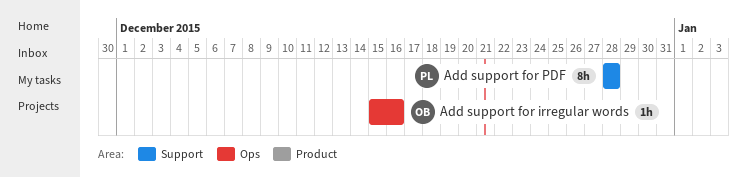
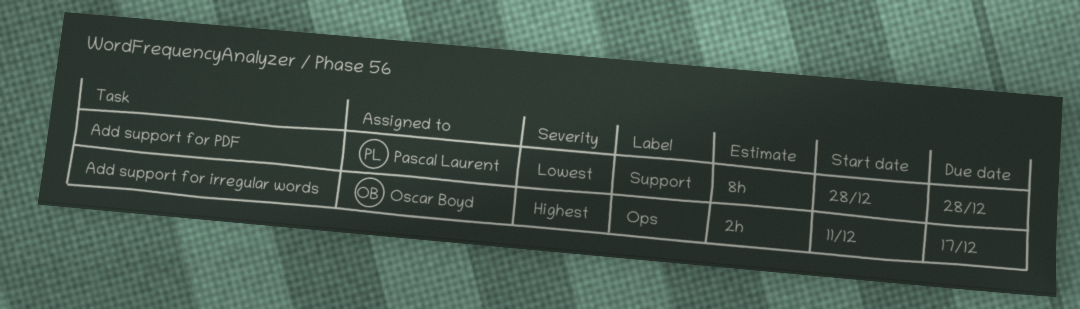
Add support for irregular words, estimate: 1h -> 2h
Add support for irregular words, start: Dec 15 -> Dec 11
Add support for irregular words, due: Dec 16 -> Dec 17

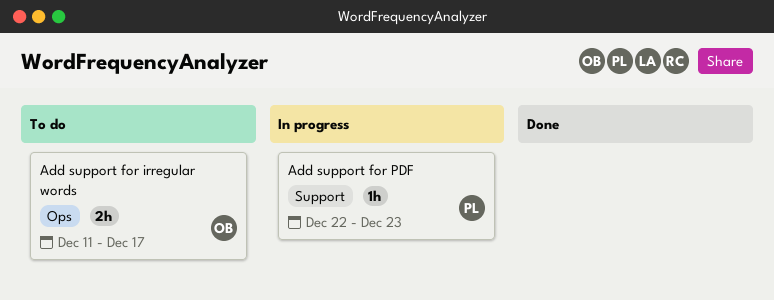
Add support for PDF, estimate: 8h -> 1h
Add support for PDF, start: Dec 28 -> Dec 22
Add support for PDF, due: Dec 28 -> Dec 23

